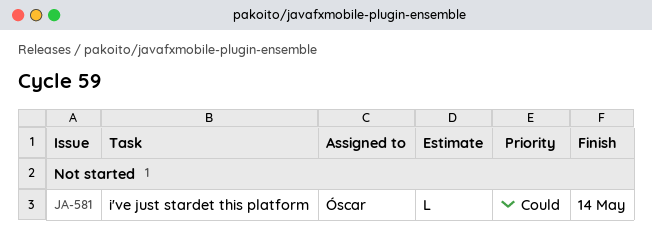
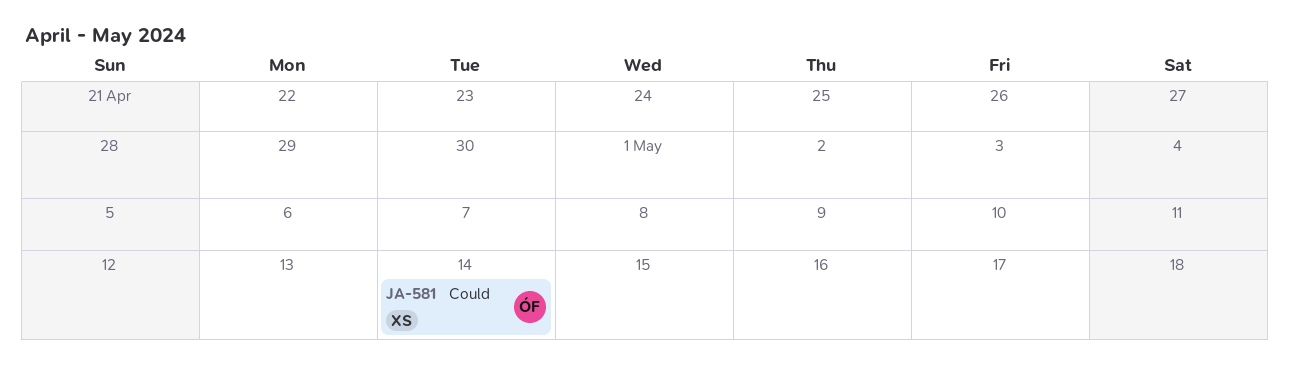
JA-581, estimate: L -> XS

